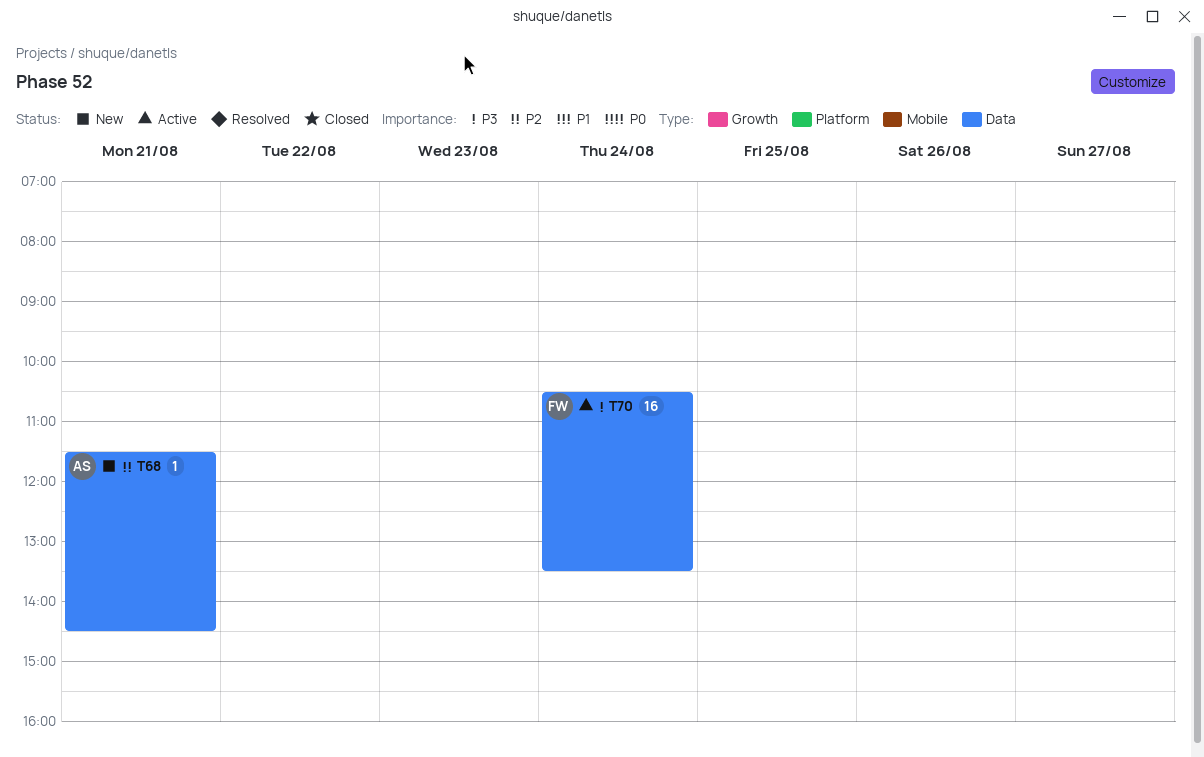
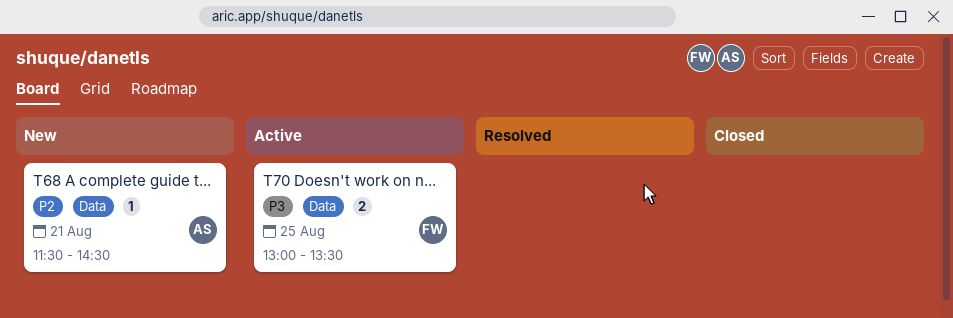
T70, estimate: 16 -> 2
T70, day: Aug 24 -> Aug 25
T70, begins: 10:30 -> 13:00

